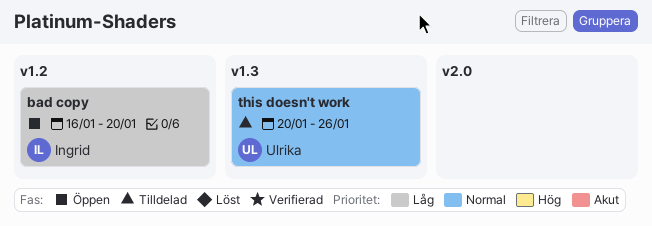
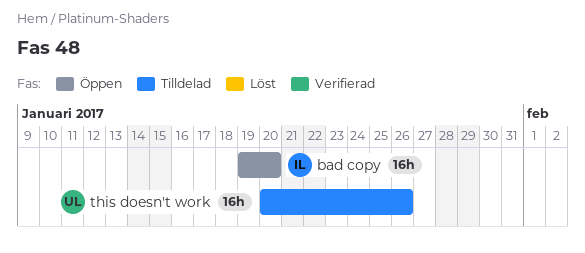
bad copy, start: Jan 16 -> Jan 19

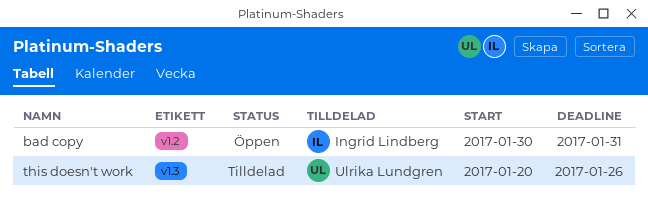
bad copy, start: Jan 19 -> Jan 30
bad copy, due: Jan 20 -> Jan 31

